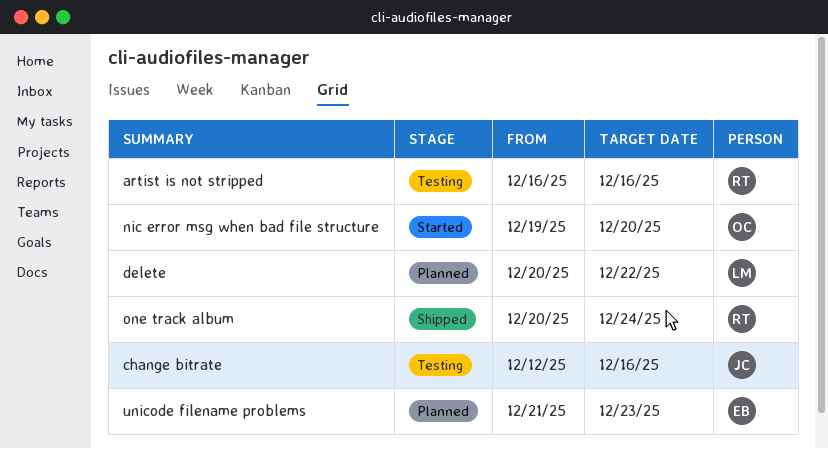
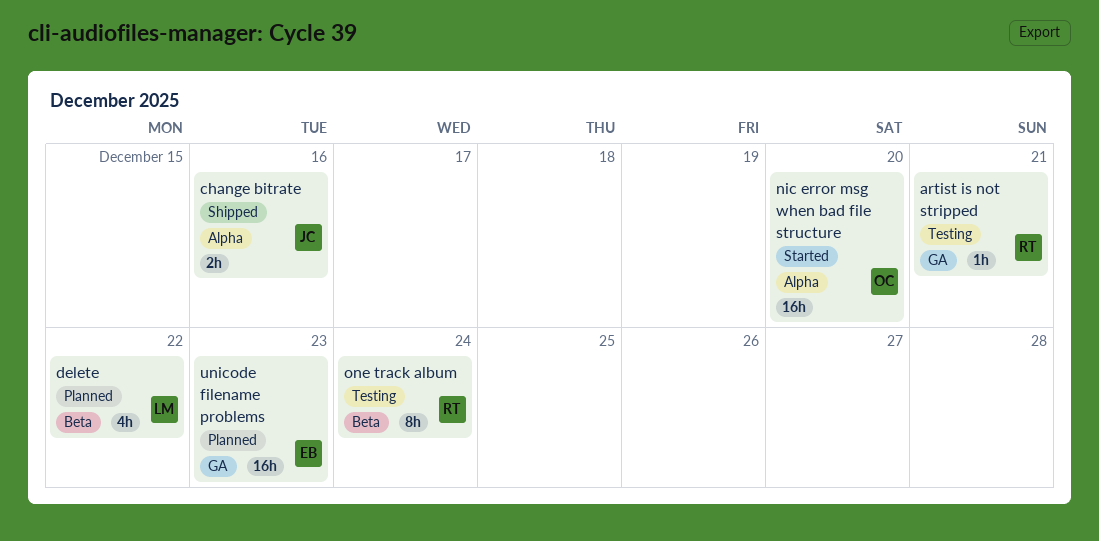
artist is not stripped, due: Dec 16 -> Dec 21
change bitrate, status: Testing -> Shipped
one track album, status: Shipped -> Testing

